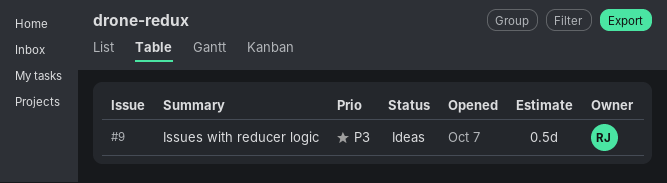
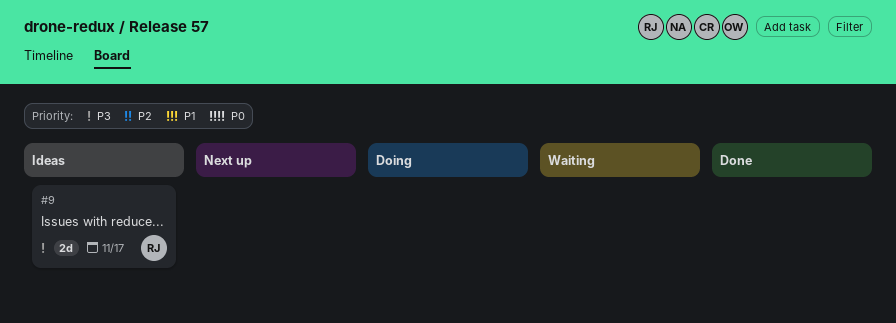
#9, estimate: 0.5d -> 2d

